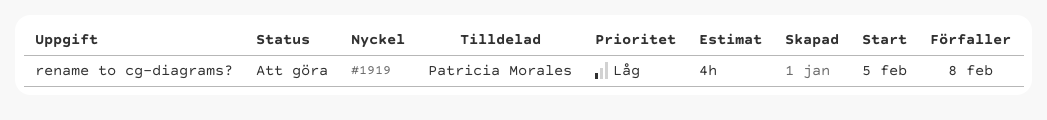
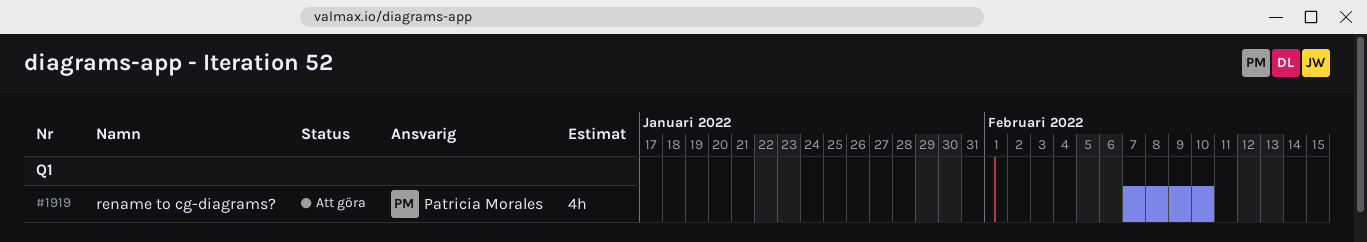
#1919, start: Feb 5 -> Feb 7
#1919, due: Feb 8 -> Feb 10

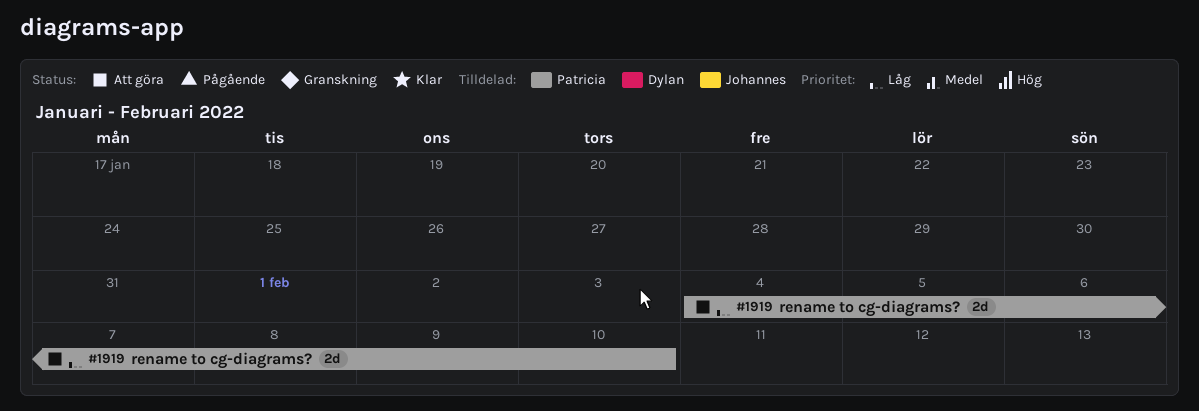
#1919, estimate: 4h -> 2d
#1919, start: Feb 7 -> Feb 4

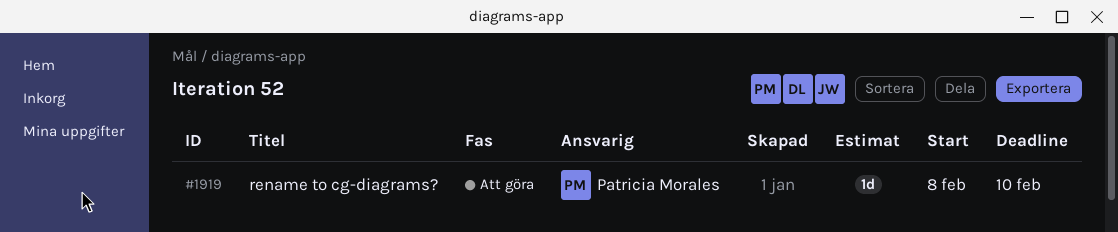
#1919, estimate: 2d -> 1d
#1919, start: Feb 4 -> Feb 8

